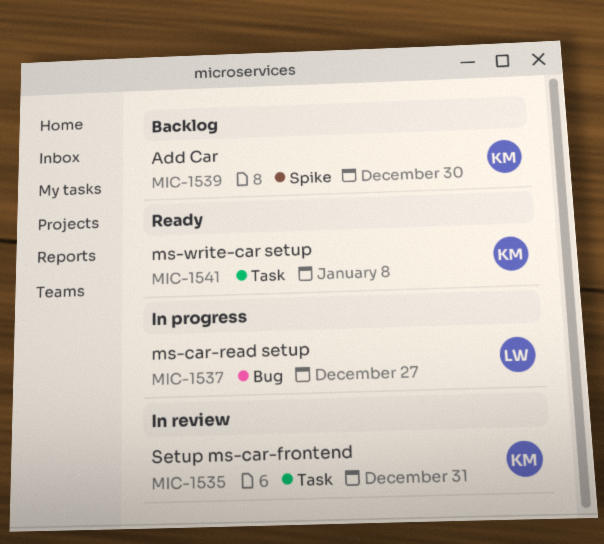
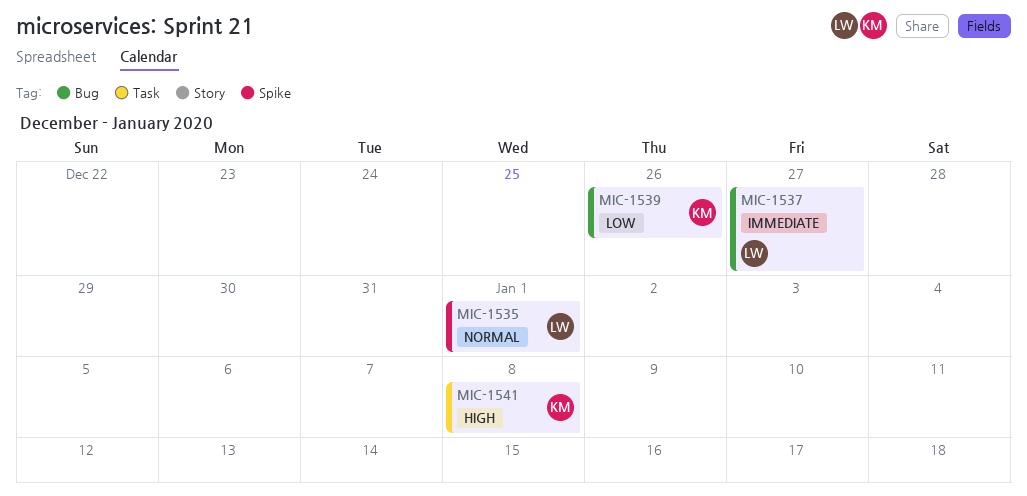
MIC-1535, owner: KM -> LW
MIC-1535, label: Task -> Spike
MIC-1535, due: Dec 31 -> Jan 1
MIC-1539, label: Spike -> Bug
MIC-1539, due: Dec 30 -> Dec 26

